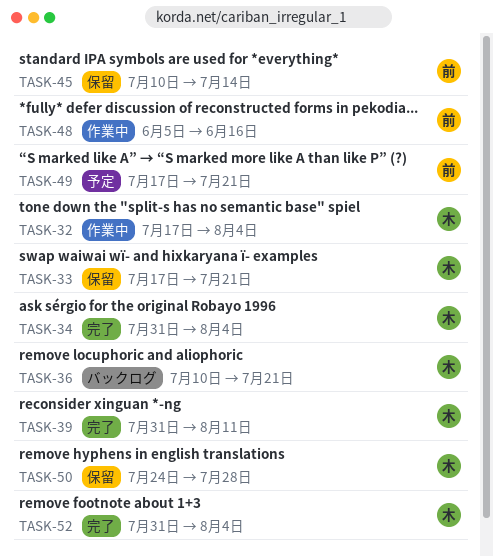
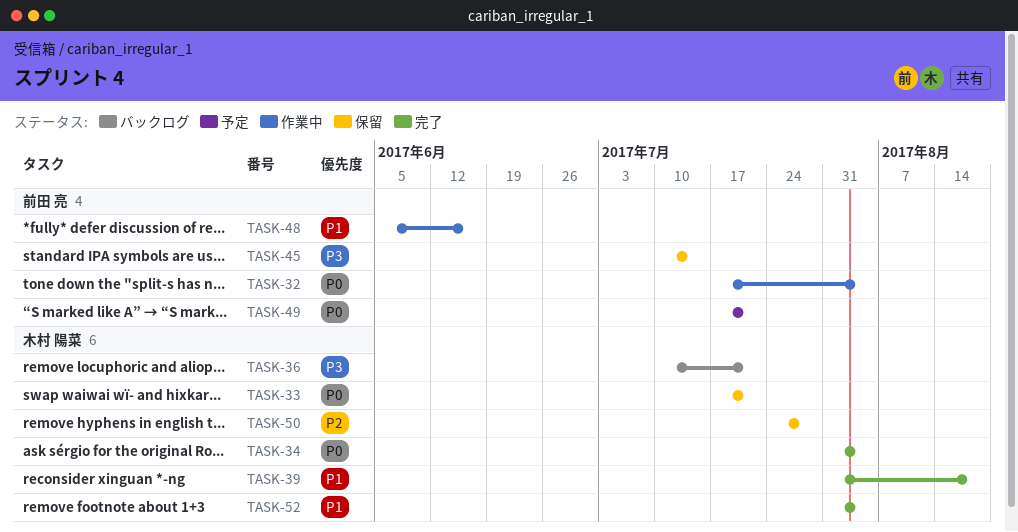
TASK-32, owner: 木村 陽菜 -> 前田 亮
TASK-39, due: Aug 11 -> Aug 18

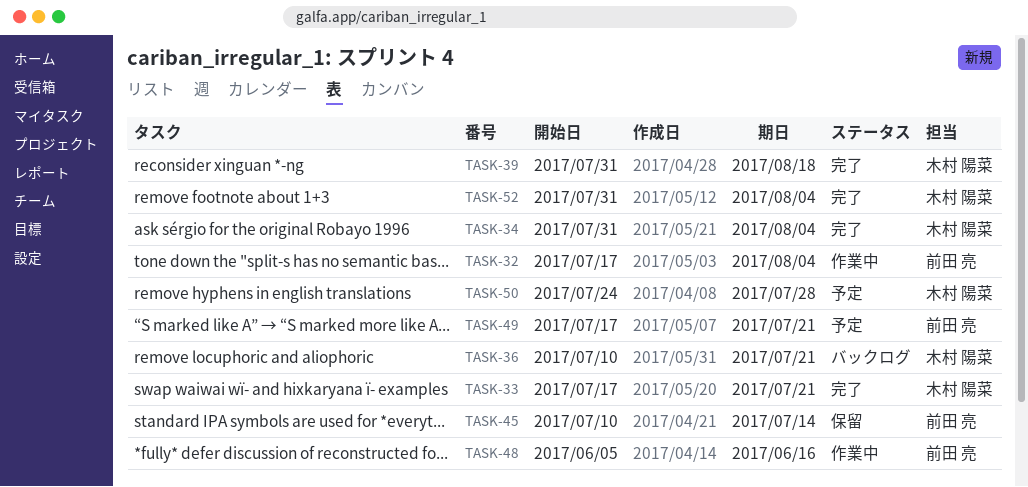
TASK-33, status: 保留 -> 完了
TASK-50, status: 保留 -> 予定

